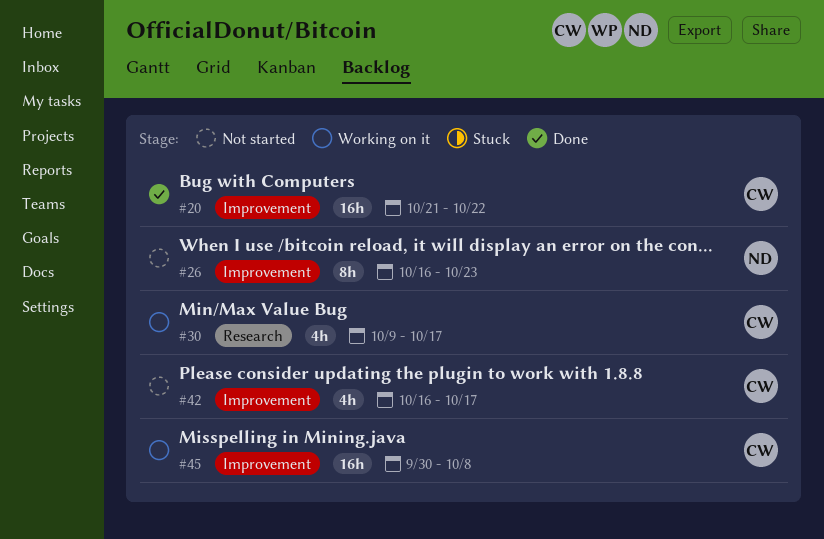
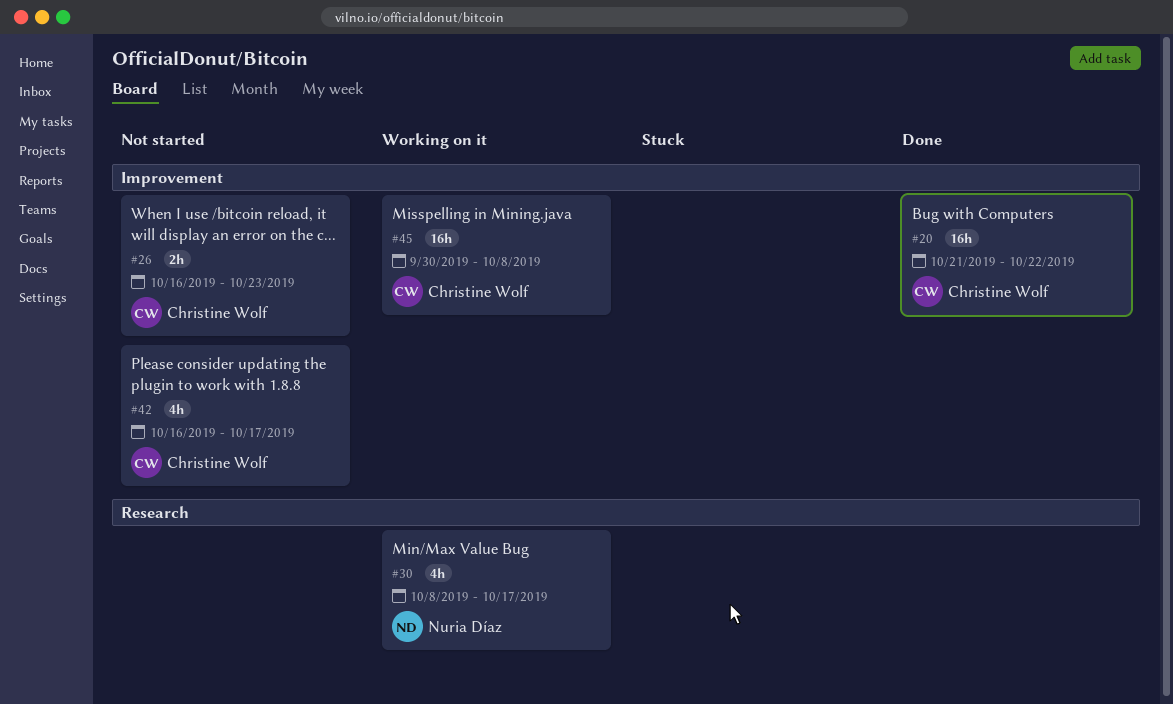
#26, owner: Nuria Díaz -> Christine Wolf
#26, estimate: 8h -> 2h
#30, owner: Christine Wolf -> Nuria Díaz
#30, start: Oct 9 -> Oct 8

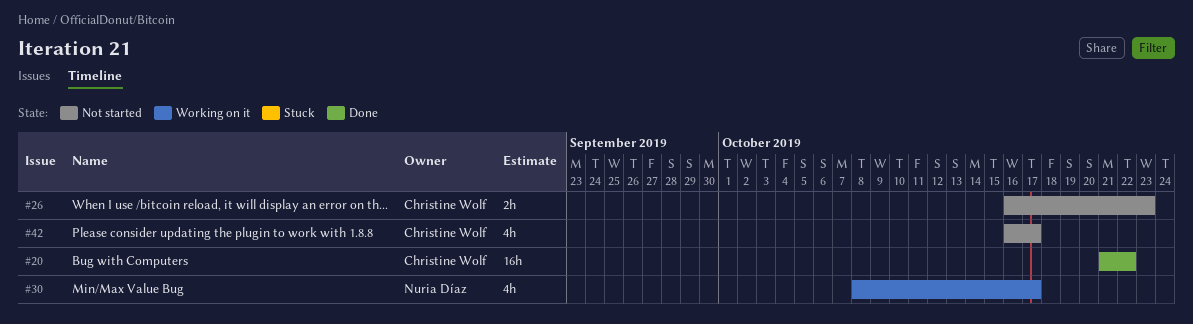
#45: present -> none

